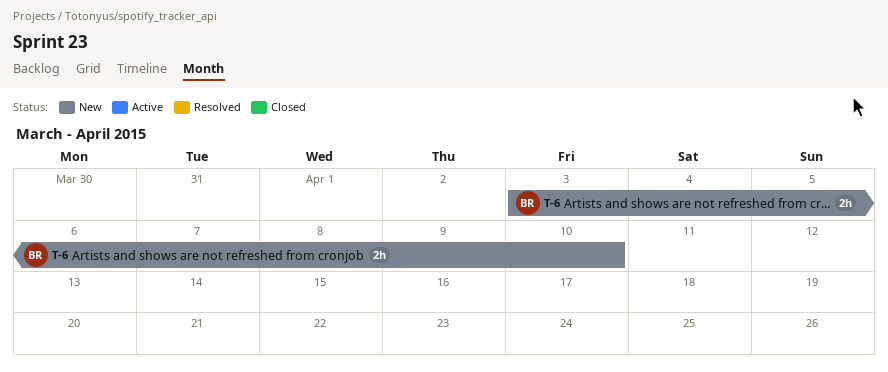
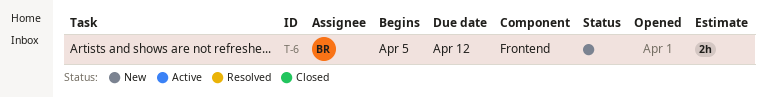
T-6, start: Apr 3 -> Apr 5
T-6, due: Apr 10 -> Apr 12

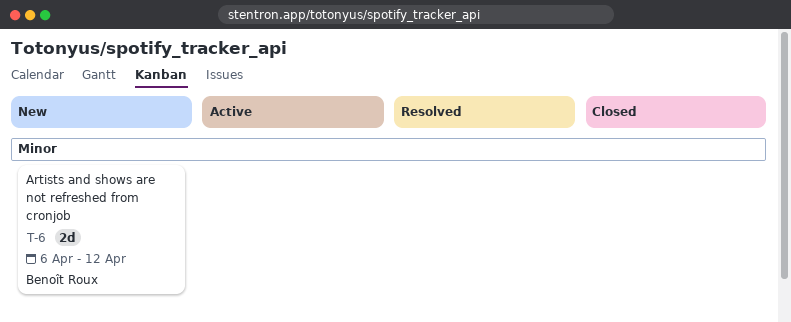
T-6, estimate: 2h -> 2d
T-6, start: Apr 5 -> Apr 6

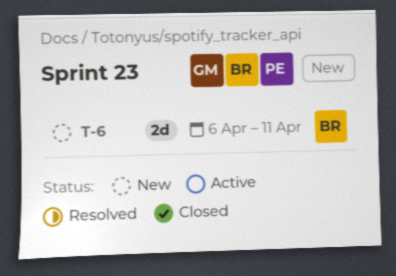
T-6, due: Apr 12 -> Apr 11

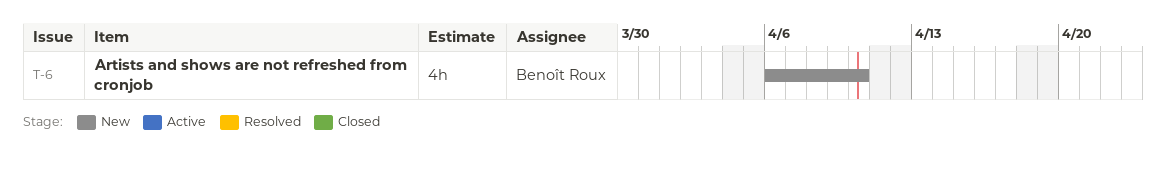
T-6, estimate: 2d -> 4h
T-6, due: Apr 11 -> Apr 10

